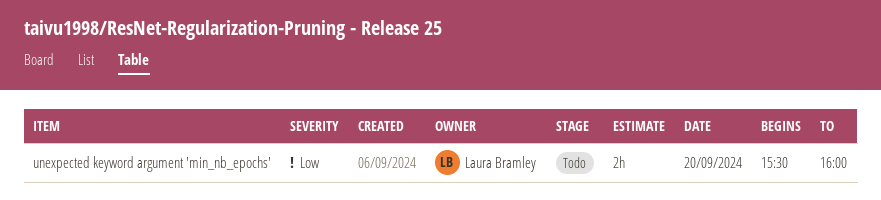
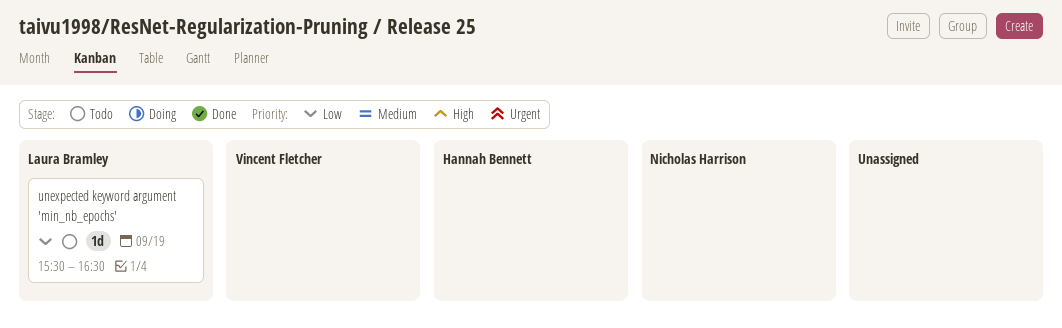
unexpected keyword argument 'min_nb_epochs', estimate: 2h -> 1d
unexpected keyword argument 'min_nb_epochs', day: Sep 20 -> Sep 19
unexpected keyword argument 'min_nb_epochs', ends: 16:00 -> 16:30

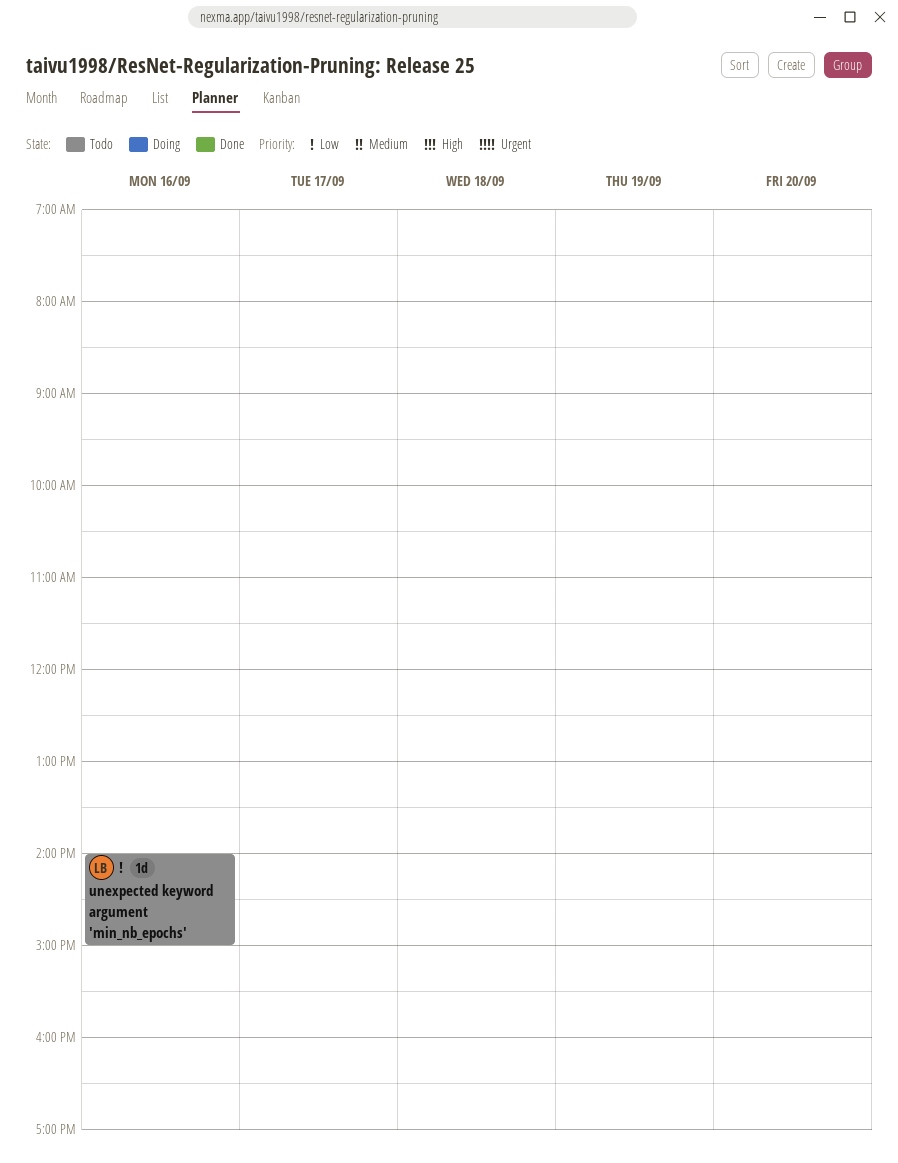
unexpected keyword argument 'min_nb_epochs', day: Sep 19 -> Sep 16
unexpected keyword argument 'min_nb_epochs', begins: 15:30 -> 14:00
unexpected keyword argument 'min_nb_epochs', ends: 16:30 -> 15:00

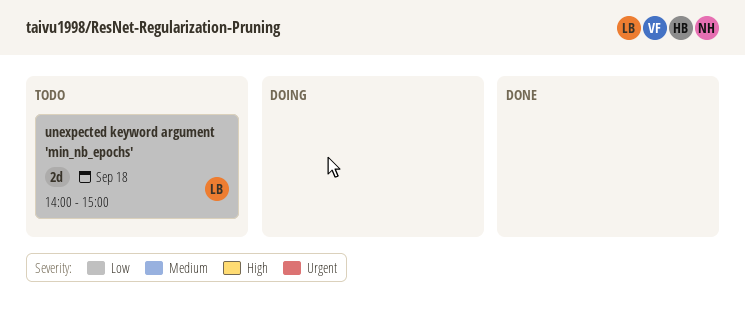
unexpected keyword argument 'min_nb_epochs', estimate: 1d -> 2d
unexpected keyword argument 'min_nb_epochs', day: Sep 16 -> Sep 18

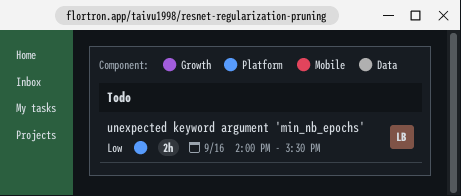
unexpected keyword argument 'min_nb_epochs', estimate: 2d -> 2h
unexpected keyword argument 'min_nb_epochs', day: Sep 18 -> Sep 16
unexpected keyword argument 'min_nb_epochs', ends: 15:00 -> 15:30

